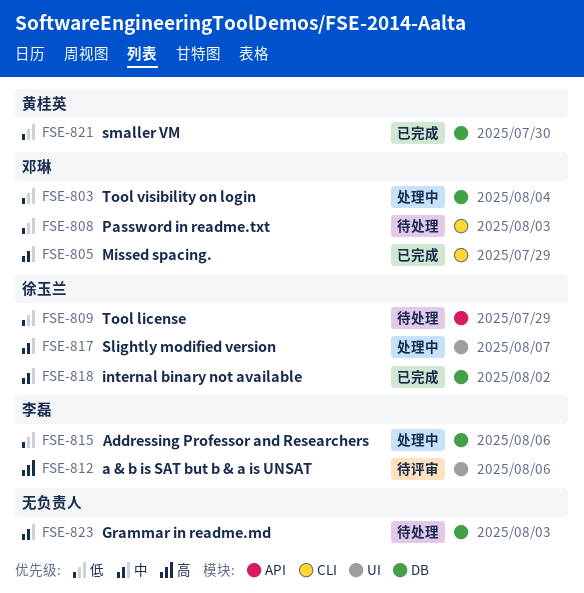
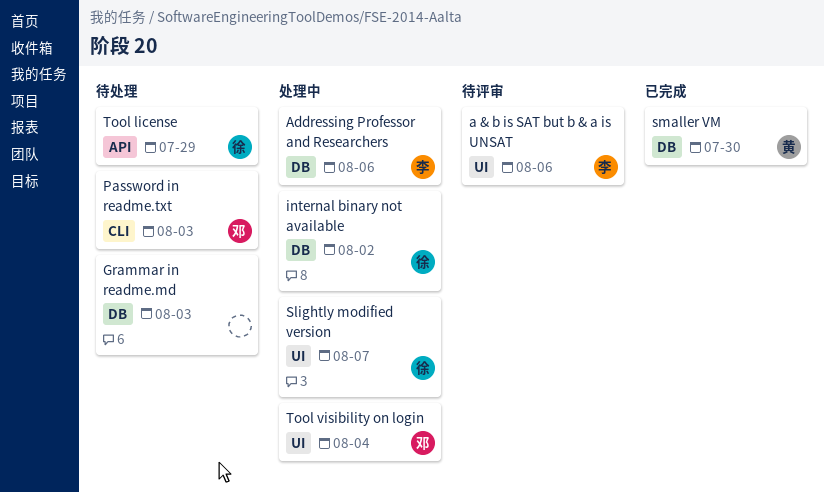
internal binary not available, status: 已完成 -> 处理中
Missed spacing.: present -> none
Tool visibility on login, label: DB -> UI

